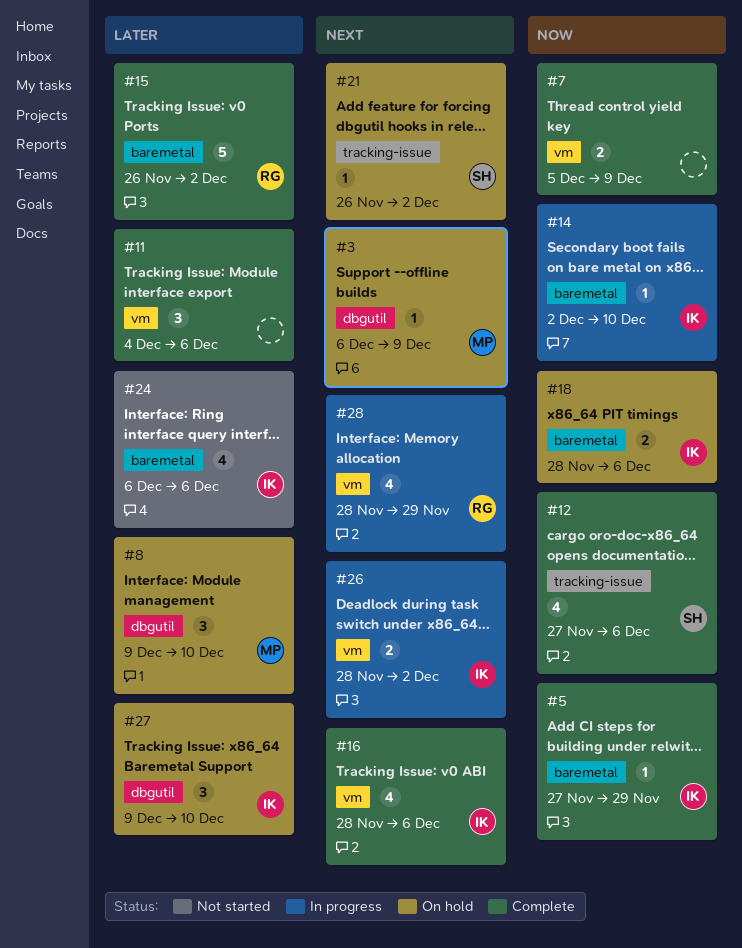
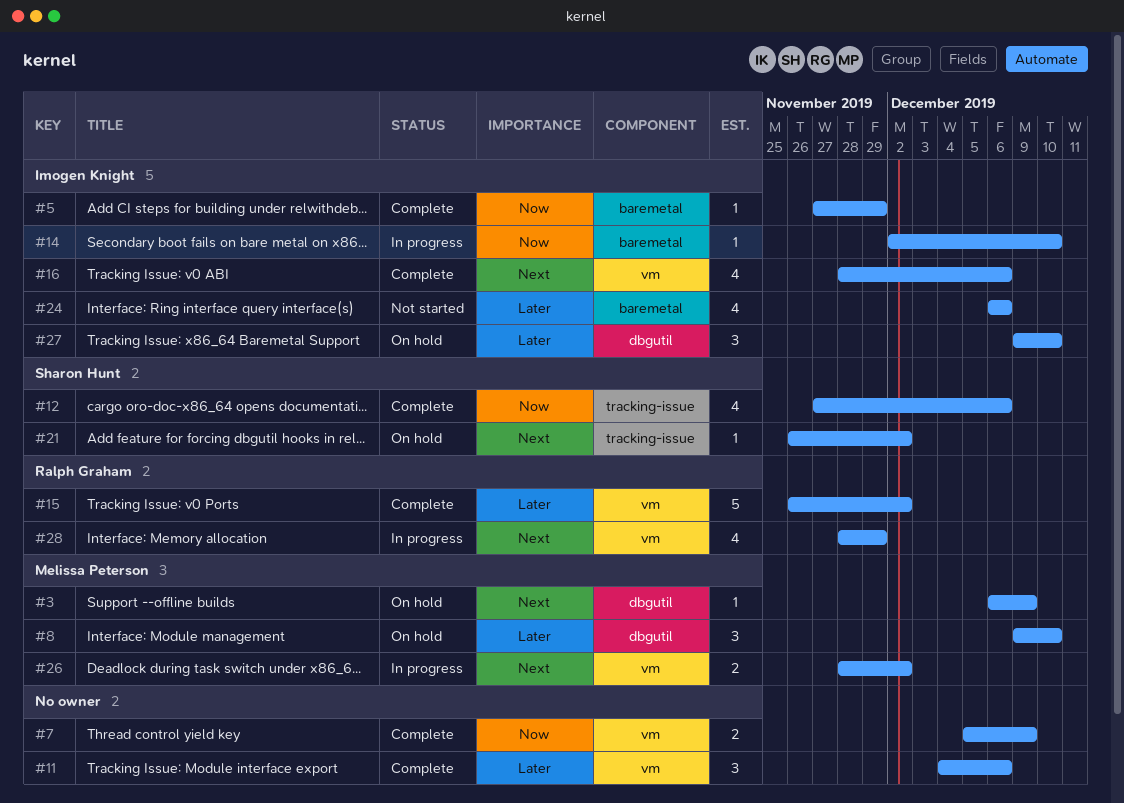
#15, label: baremetal -> vm
#18: present -> none
#26, owner: Imogen Knight -> Melissa Peterson

